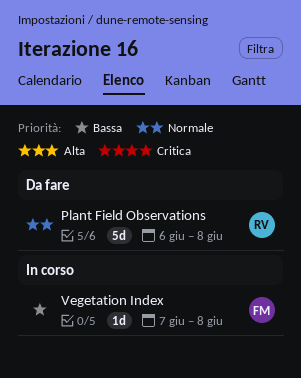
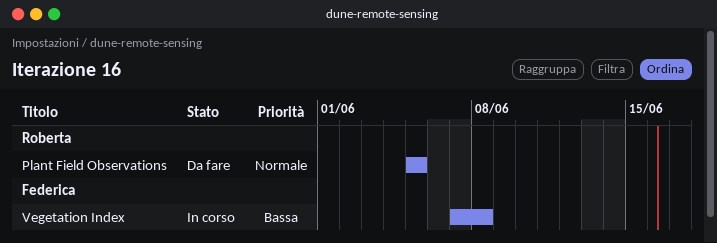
Plant Field Observations, start: Jun 6 -> Jun 5
Plant Field Observations, due: Jun 8 -> Jun 5

